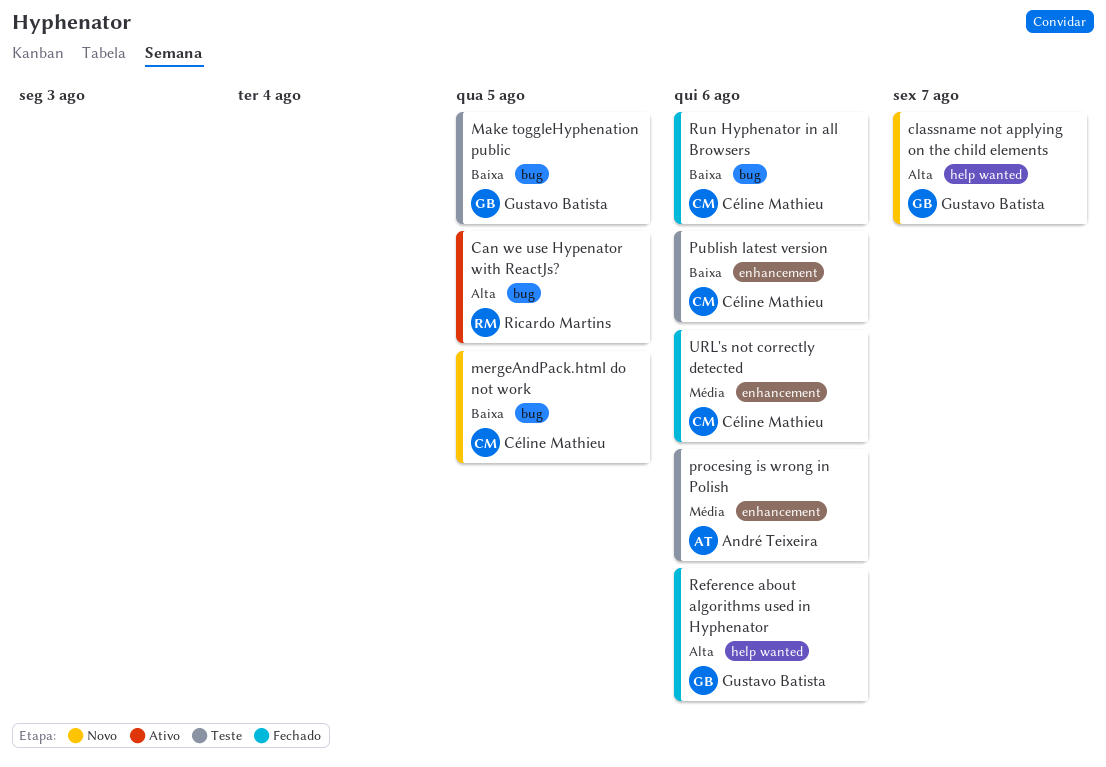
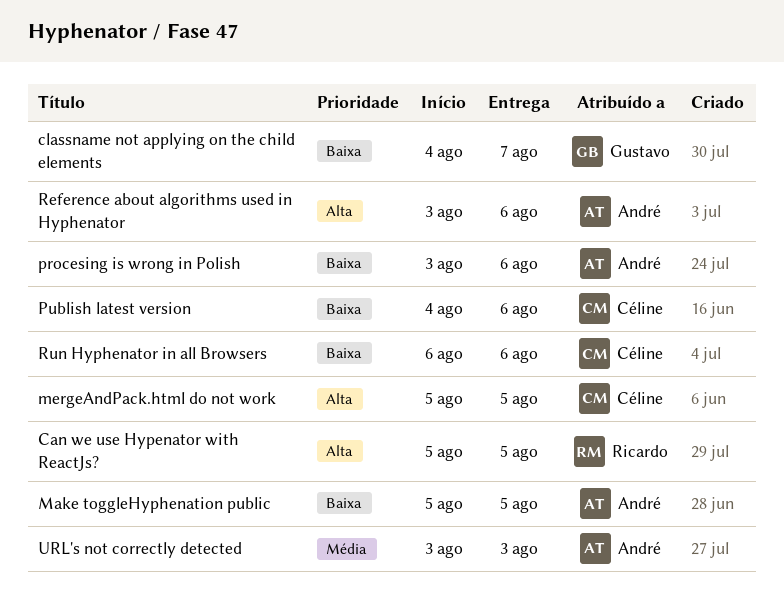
classname not applying on the child elements, priority: Alta -> Baixa
Make toggleHyphenation public, owner: Gustavo Batista -> André Teixeira
mergeAndPack.html do not work, priority: Baixa -> Alta
procesing is wrong in Polish, priority: Média -> Baixa
Reference about algorithms used in Hyphenator, owner: Gustavo Batista -> André Teixeira
URL's not correctly detected, owner: Céline Mathieu -> André Teixeira
URL's not correctly detected, due: Aug 6 -> Aug 3

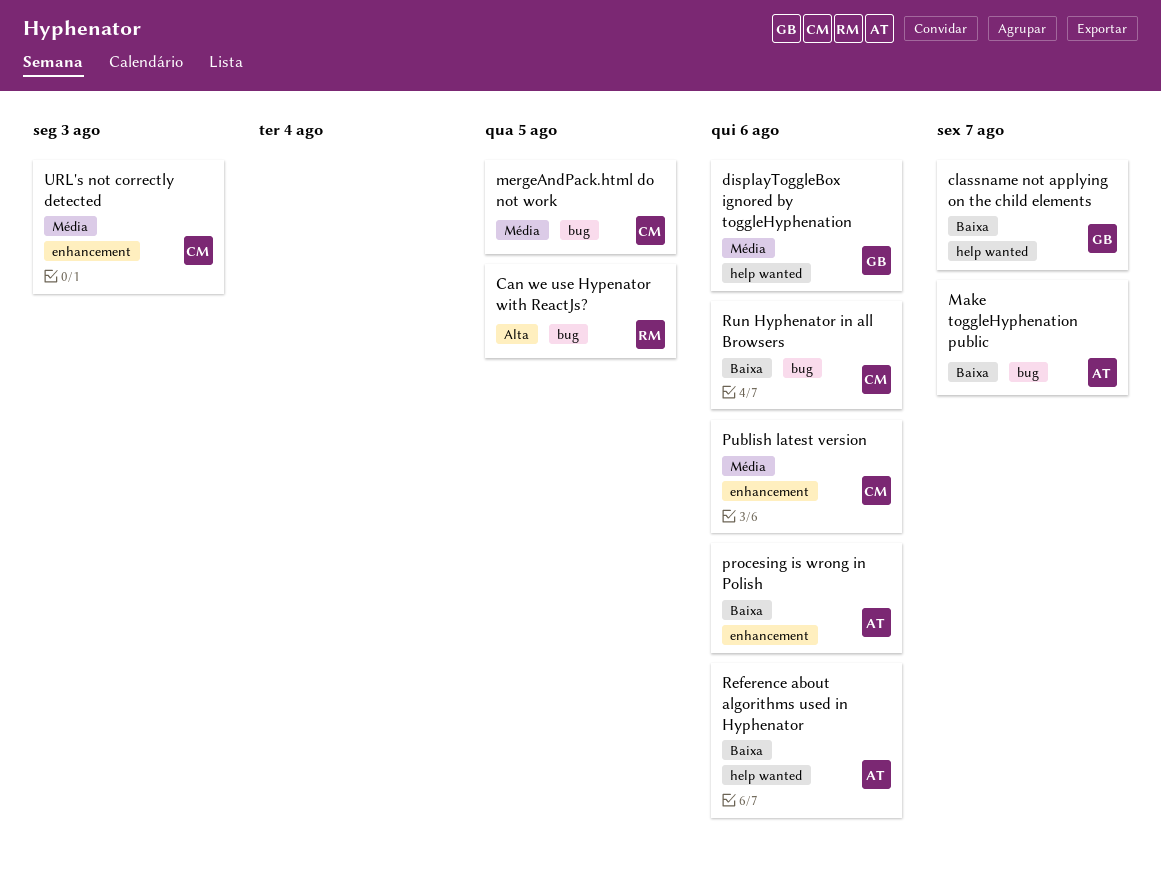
displayToggleBox ignored by toggleHyphenation: none -> present
Make toggleHyphenation public, due: Aug 5 -> Aug 7
mergeAndPack.html do not work, priority: Alta -> Média
Publish latest version, priority: Baixa -> Média
Reference about algorithms used in Hyphenator, priority: Alta -> Baixa
URL's not correctly detected, owner: André -> Céline

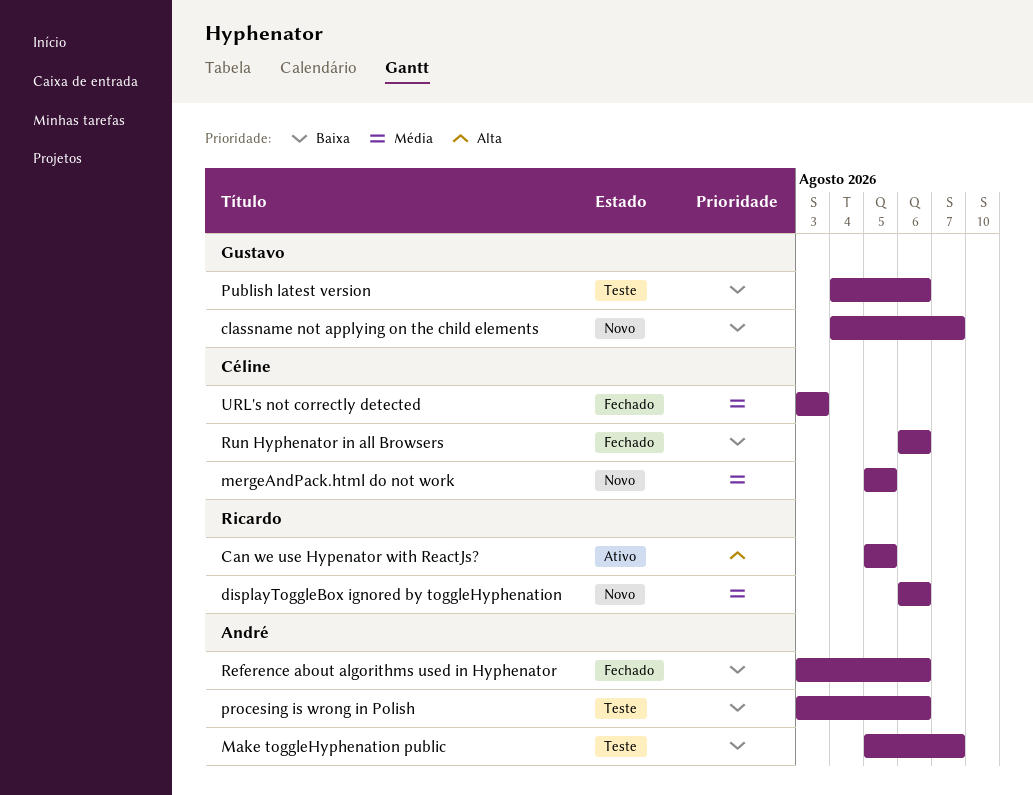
displayToggleBox ignored by toggleHyphenation, owner: Gustavo -> Ricardo
Publish latest version, owner: Céline -> Gustavo
Publish latest version, priority: Média -> Baixa

